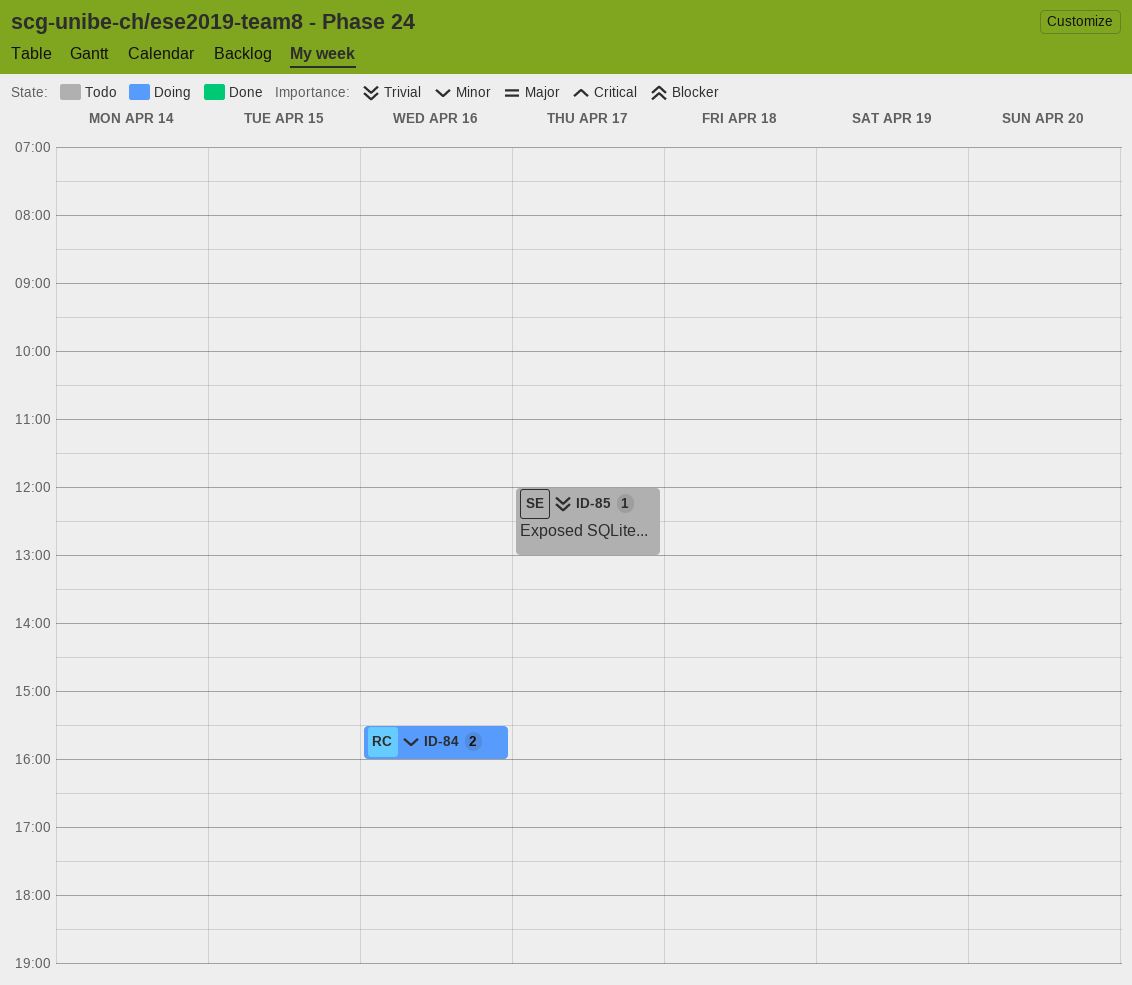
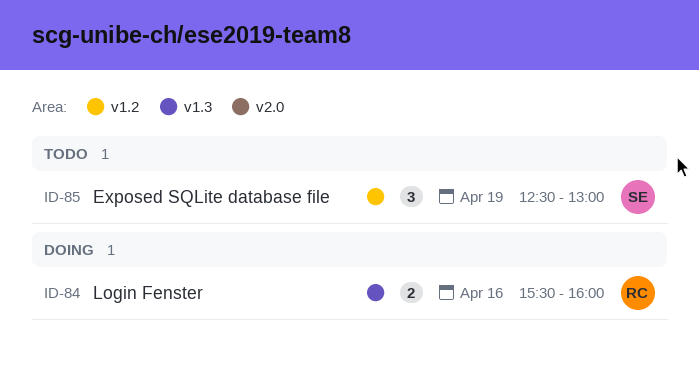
ID-85, estimate: 1 -> 3
ID-85, day: Apr 17 -> Apr 19
ID-85, begins: 12:00 -> 12:30

